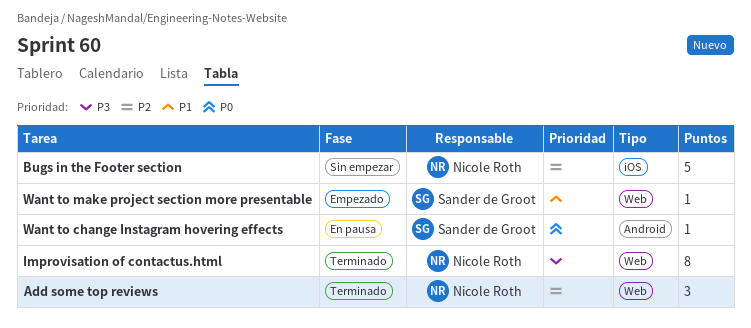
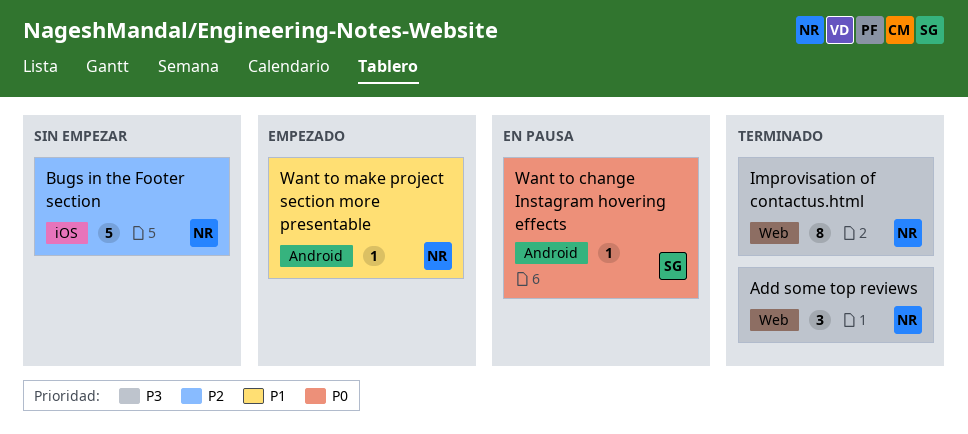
Add some top reviews, priority: P2 -> P3
Want to make project section more presentable, owner: Sander de Groot -> Nicole Roth
Want to make project section more presentable, label: Web -> Android

